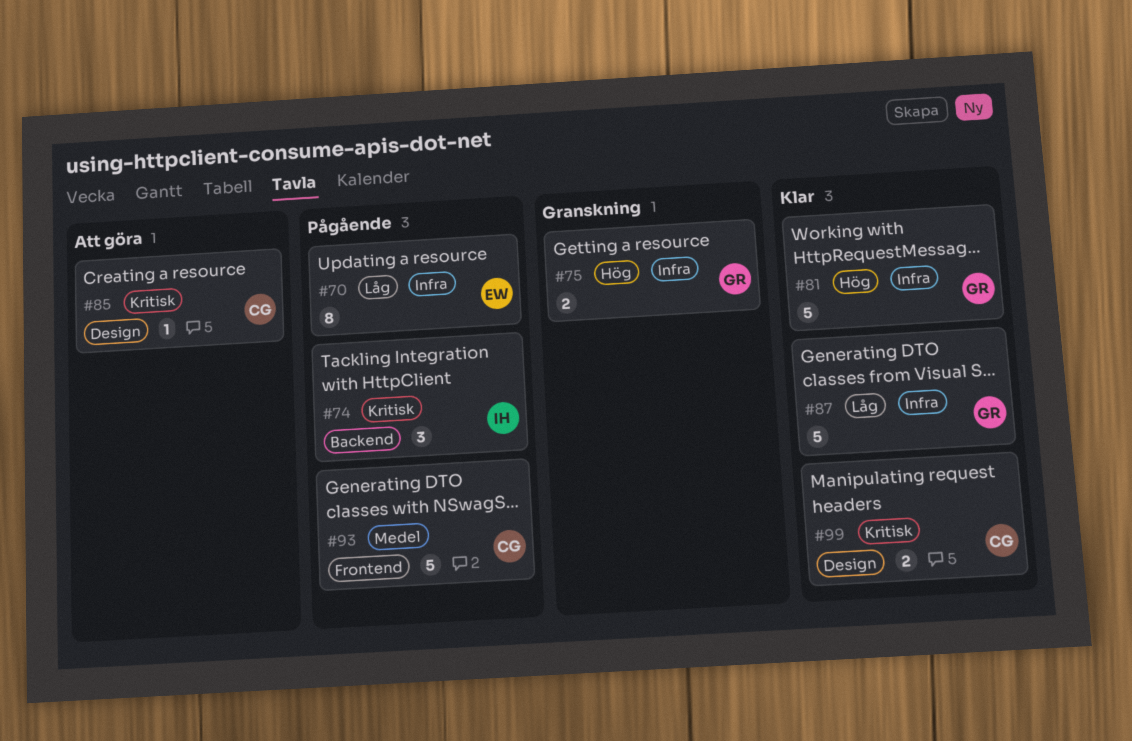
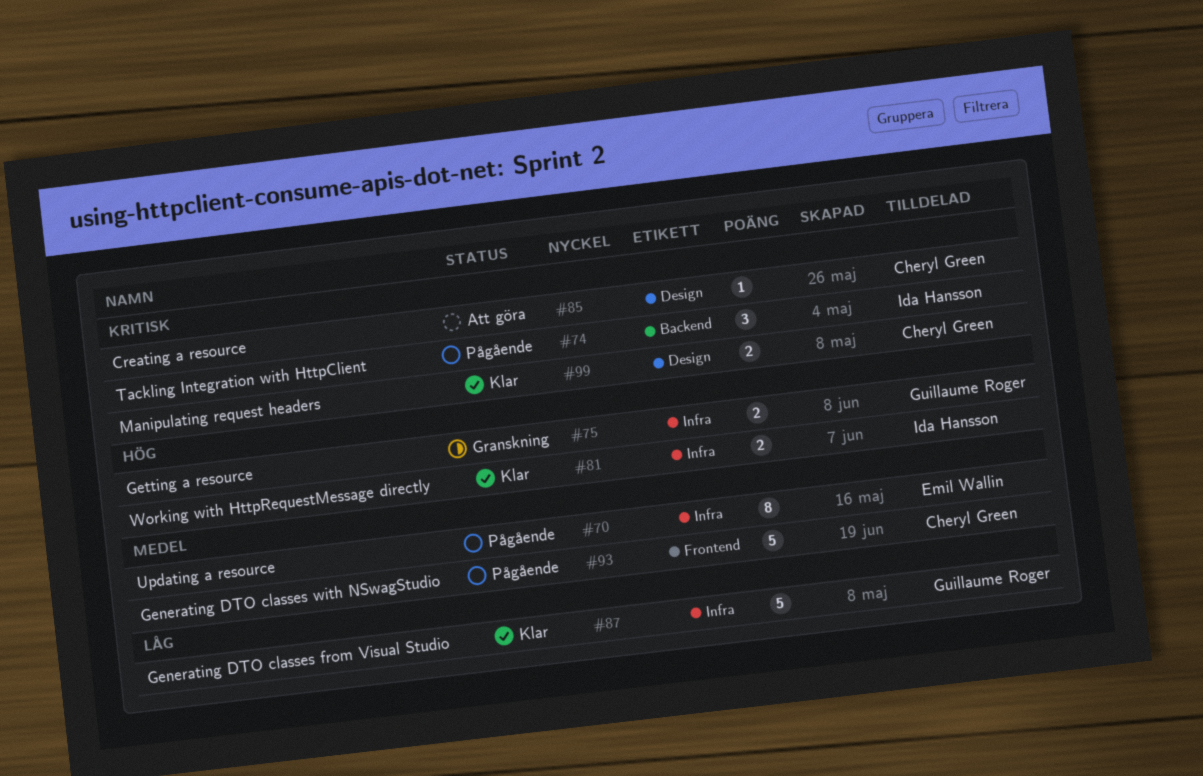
#70, priority: Låg -> Medel
#81, owner: Guillaume Roger -> Ida Hansson
#81, estimate: 5 -> 2

